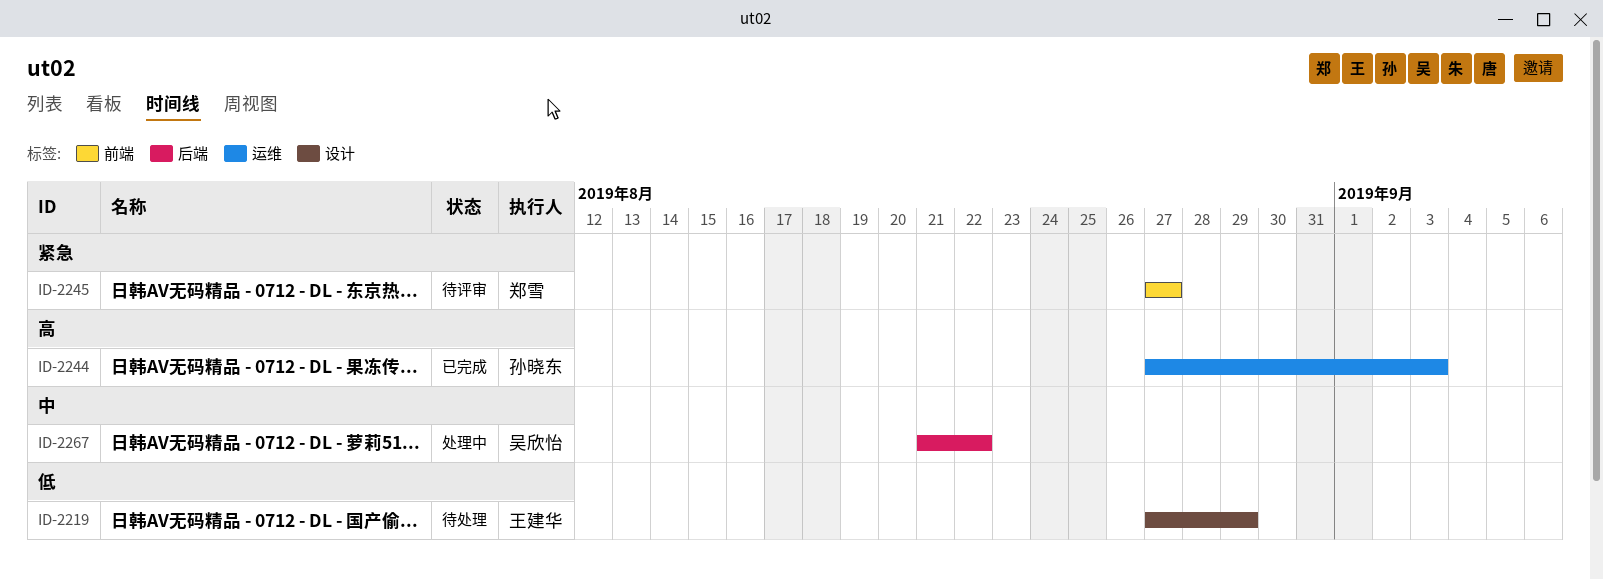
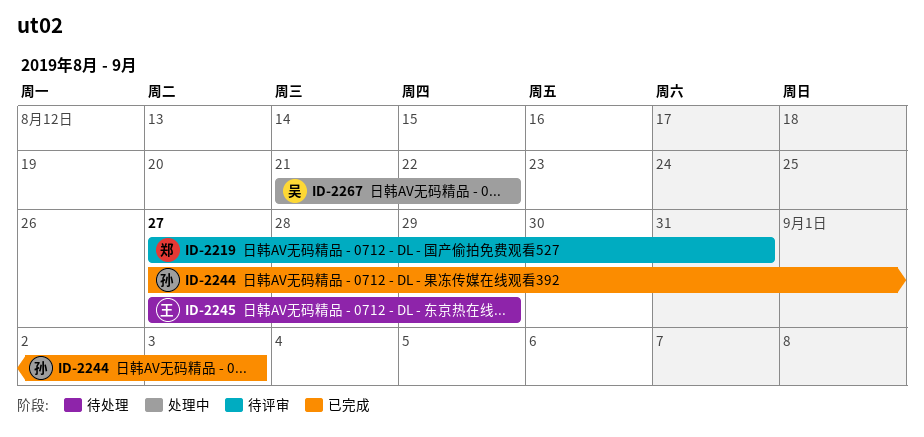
ID-2219, status: 待处理 -> 待评审
ID-2219, owner: 王建华 -> 郑雪
ID-2219, due: Aug 29 -> Aug 31
ID-2245, status: 待评审 -> 待处理
ID-2245, owner: 郑雪 -> 王建华
ID-2245, due: Aug 27 -> Aug 29

